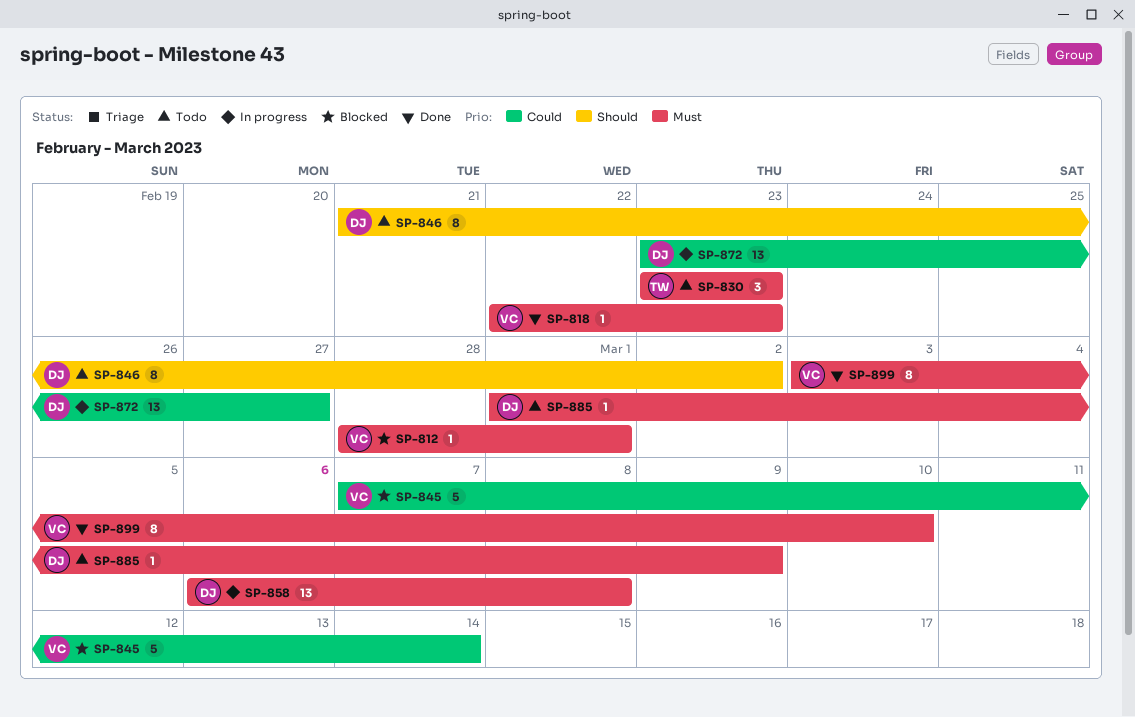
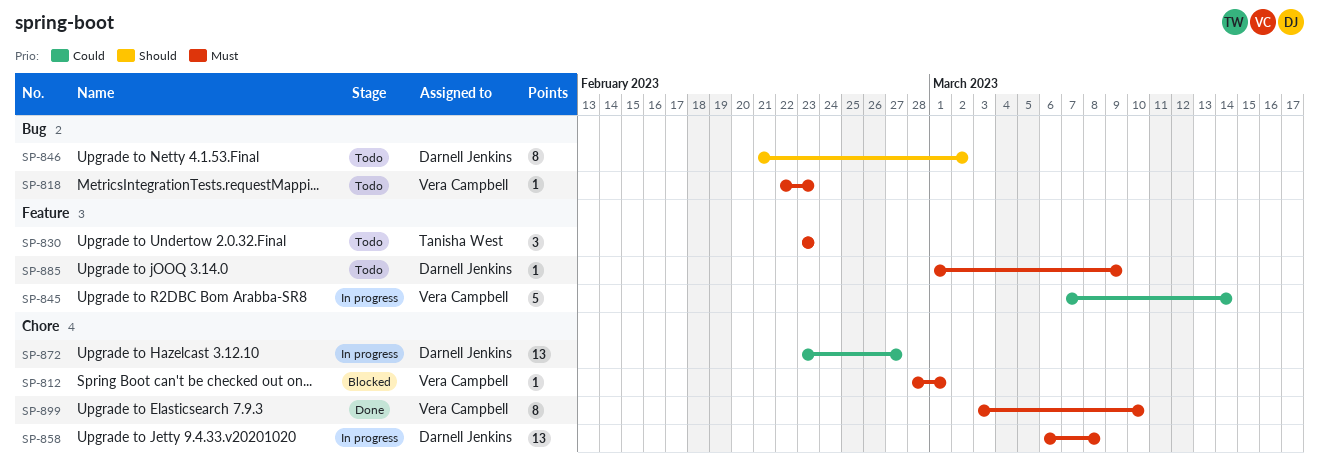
SP-818, status: Done -> Todo
SP-845, status: Blocked -> In progress

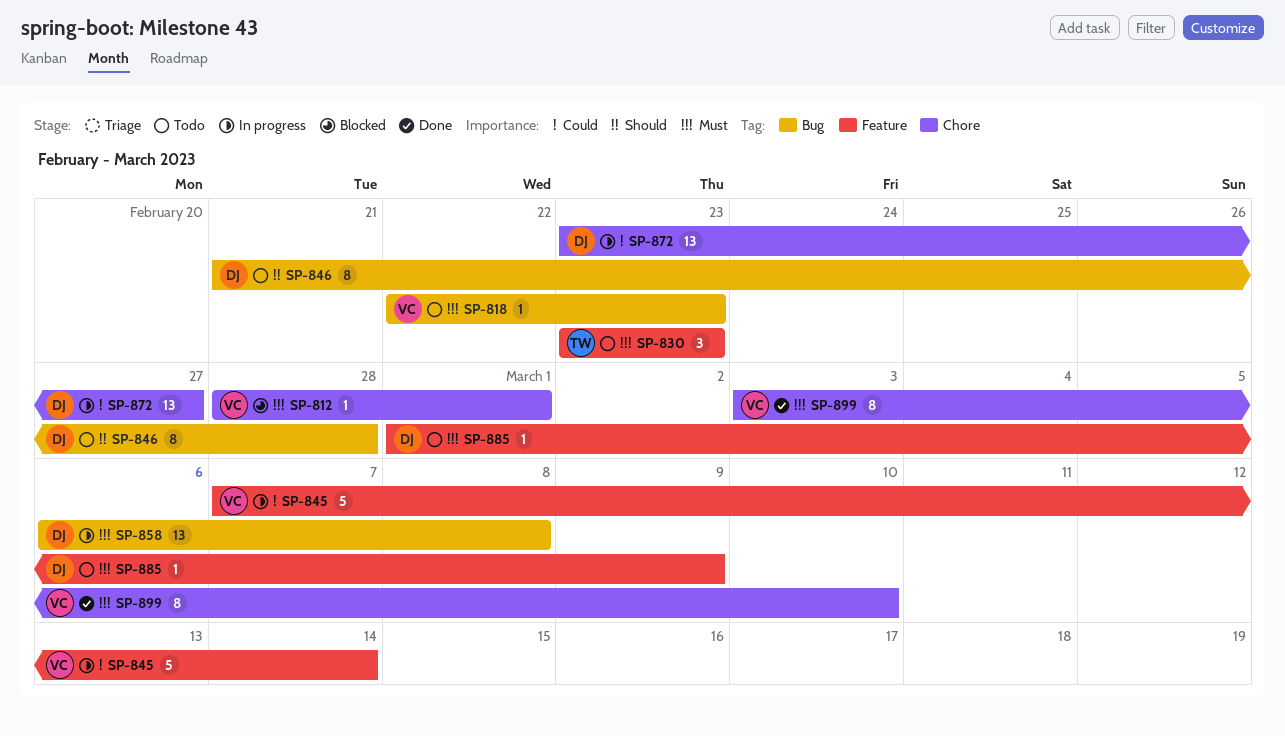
SP-846, due: Mar 2 -> Feb 28
SP-858, label: Chore -> Bug

